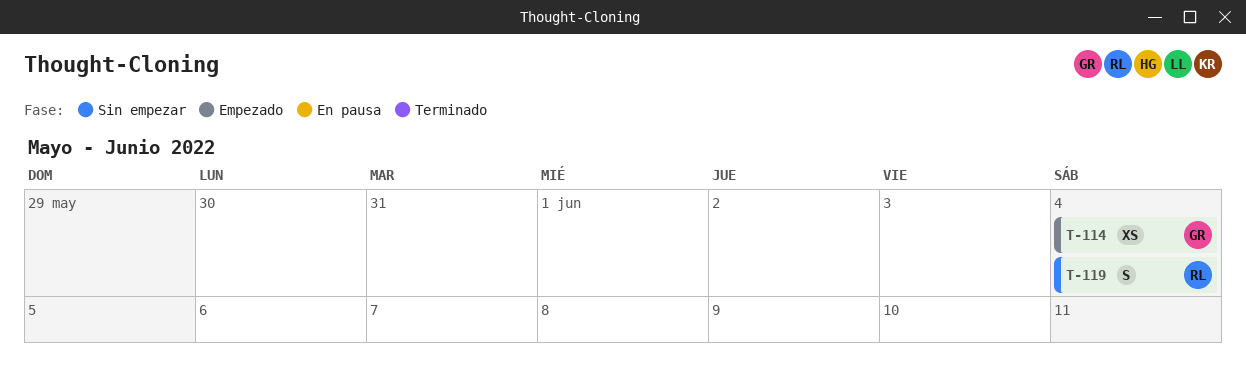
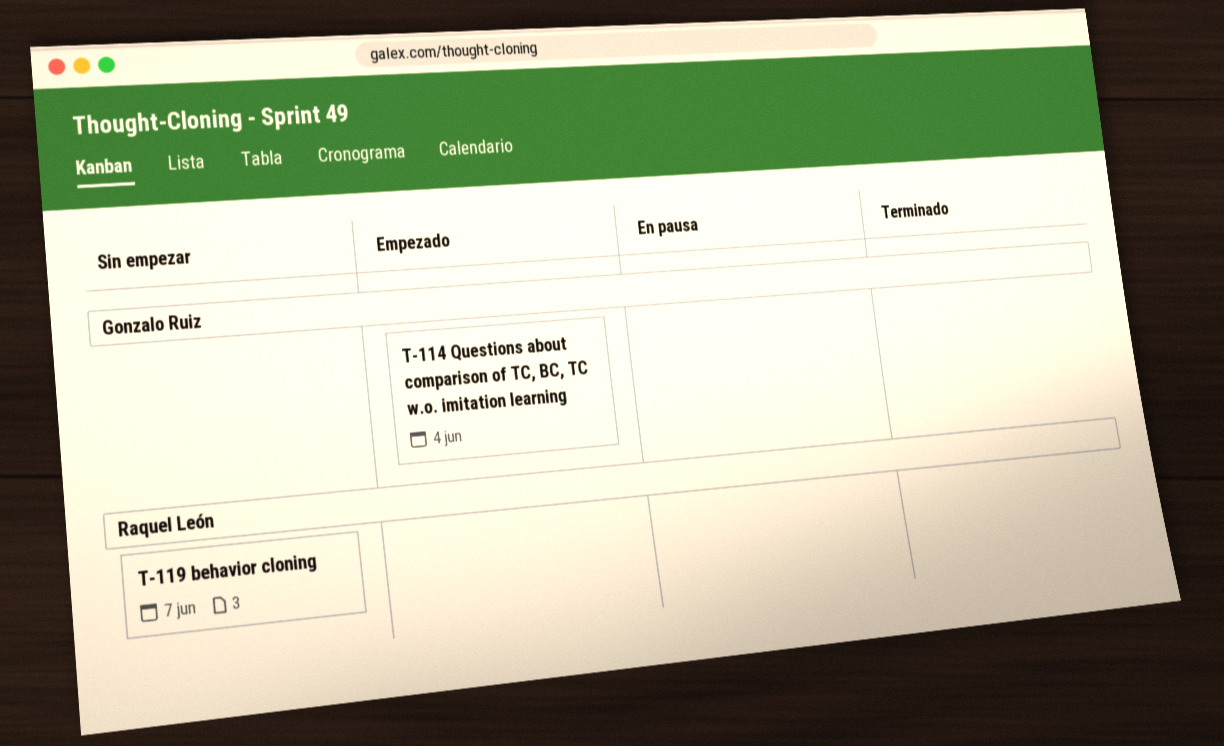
T-119, due: Jun 4 -> Jun 7

